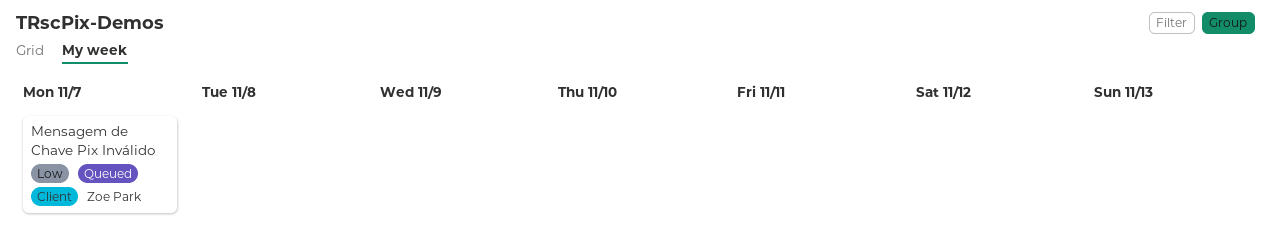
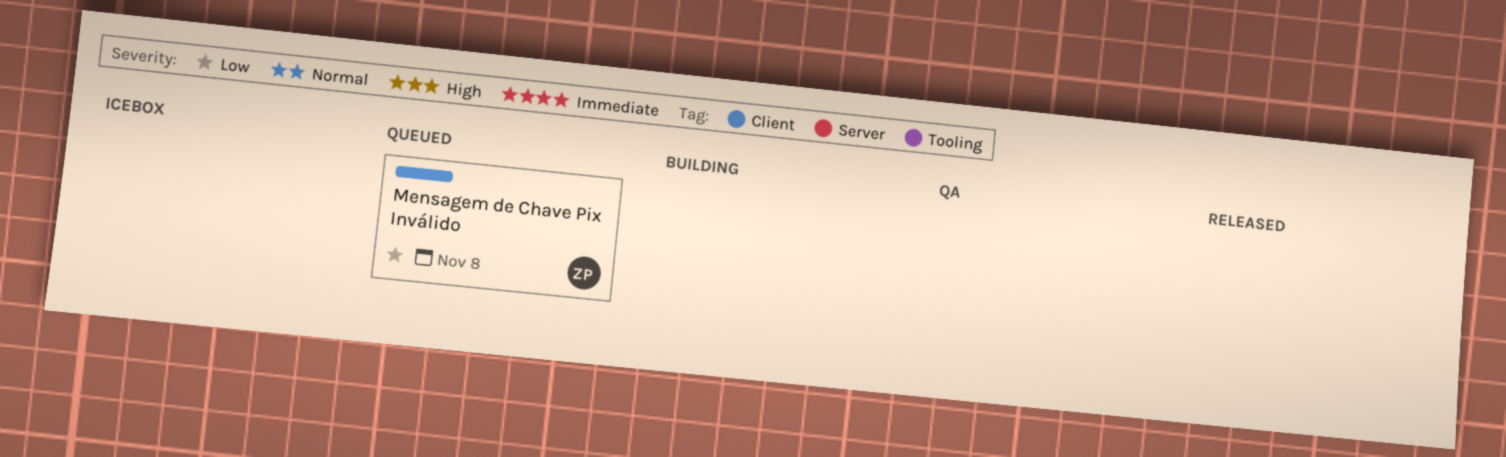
Mensagem de Chave Pix Inválido, due: Nov 7 -> Nov 8

